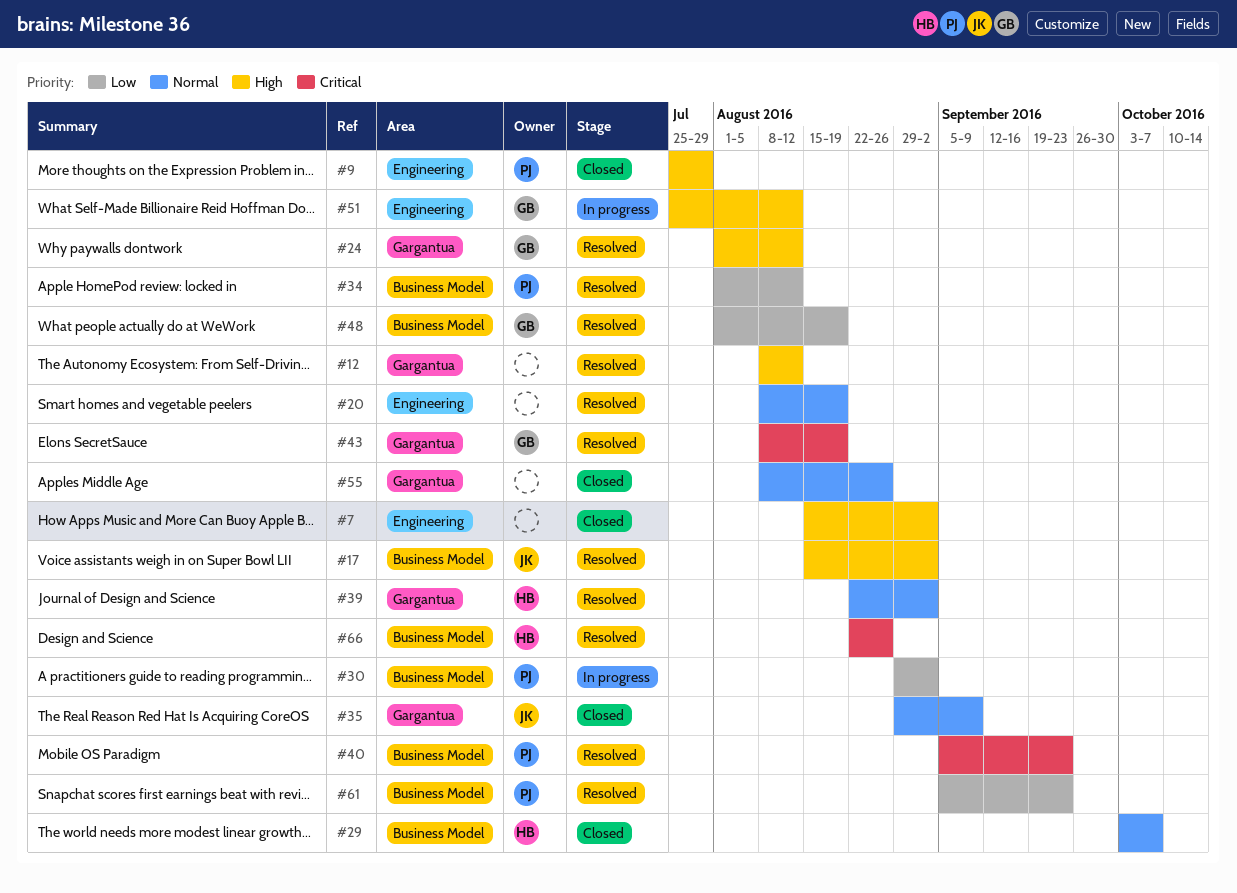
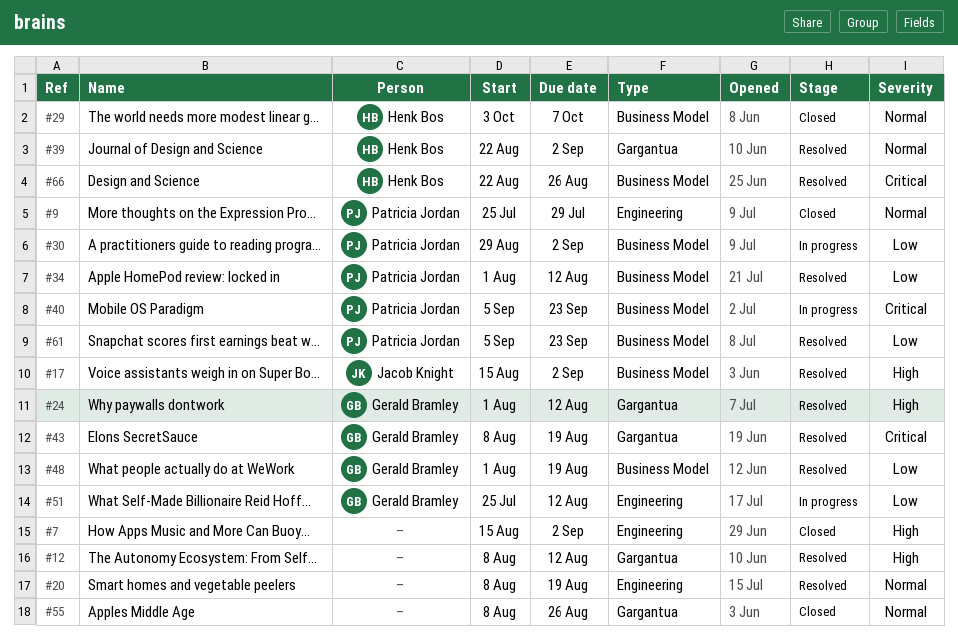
#9, priority: High -> Normal
#35: present -> none
#40, status: Resolved -> In progress
#51, priority: High -> Low

